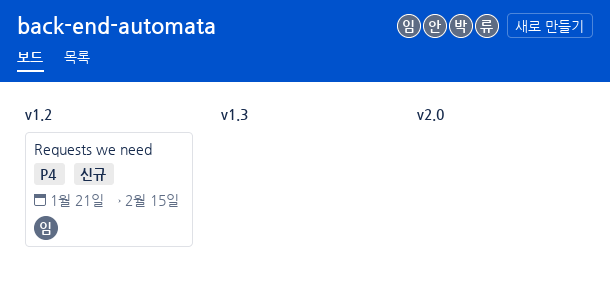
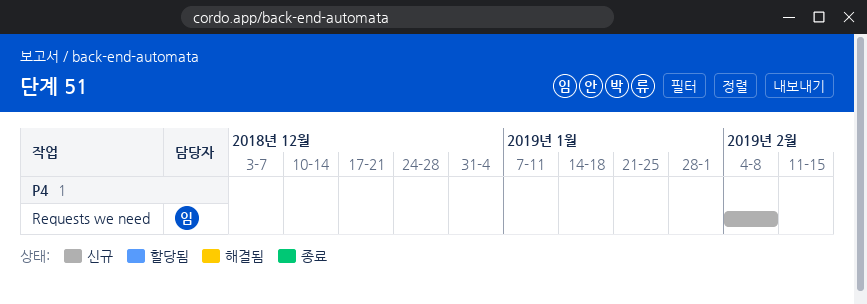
Requests we need, start: Jan 21 -> Feb 4
Requests we need, due: Feb 15 -> Feb 8

